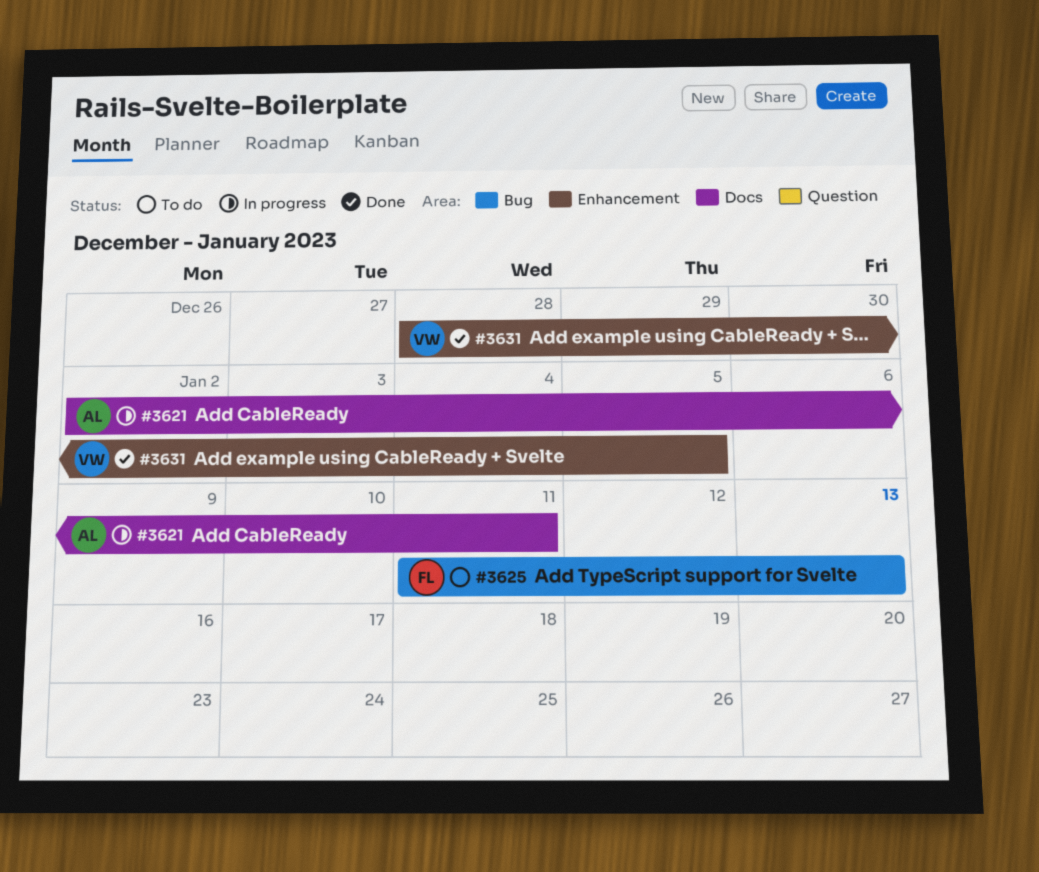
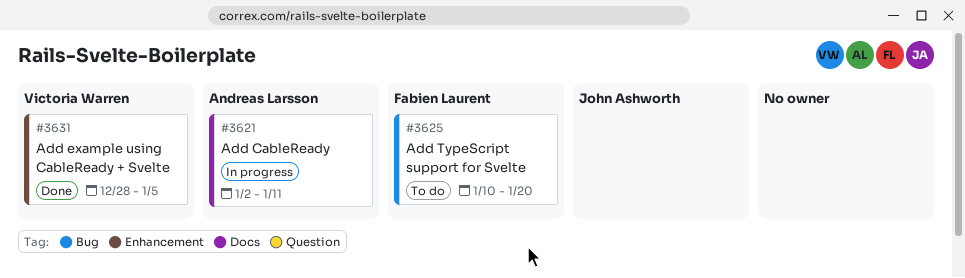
#3625, start: Jan 11 -> Jan 10
#3625, due: Jan 13 -> Jan 20

